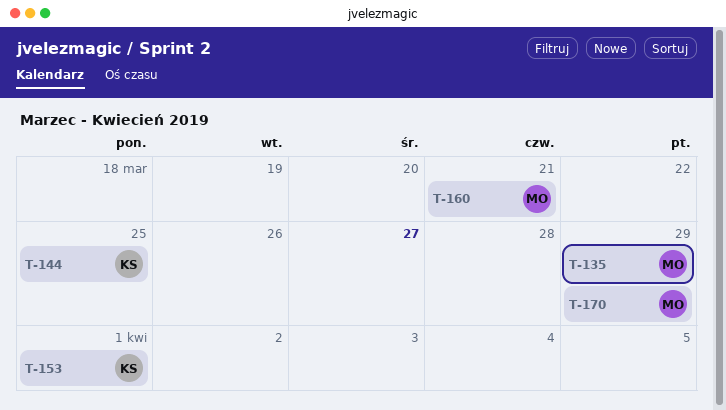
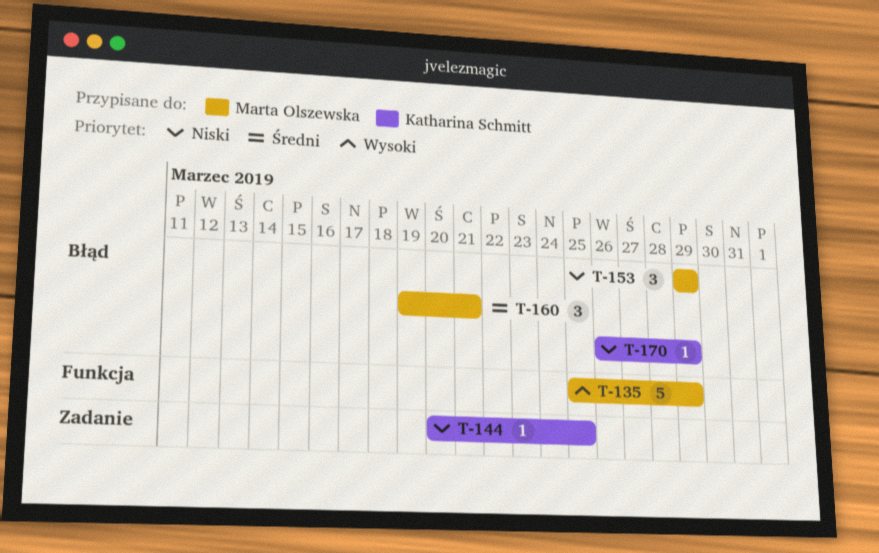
T-153, owner: Katharina Schmitt -> Marta Olszewska
T-153, due: Apr 1 -> Mar 29
T-170, owner: Marta Olszewska -> Katharina Schmitt

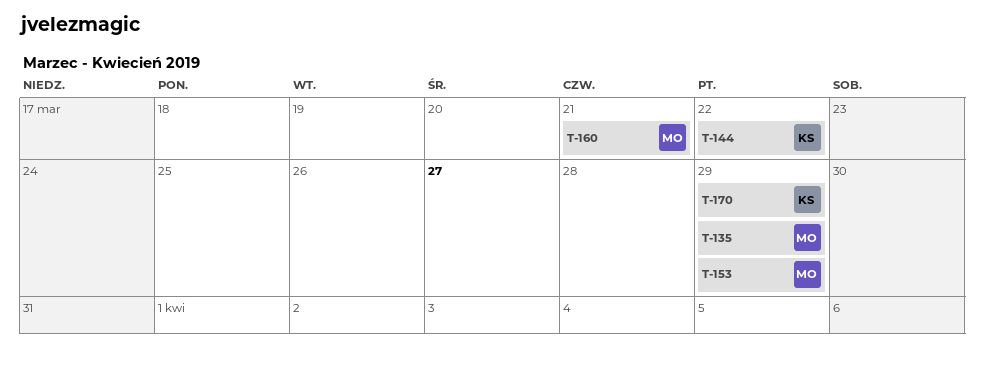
T-144, due: Mar 25 -> Mar 22

